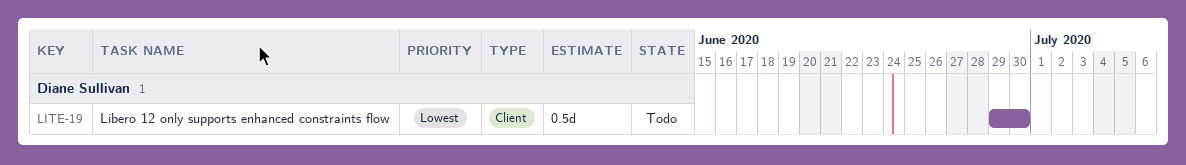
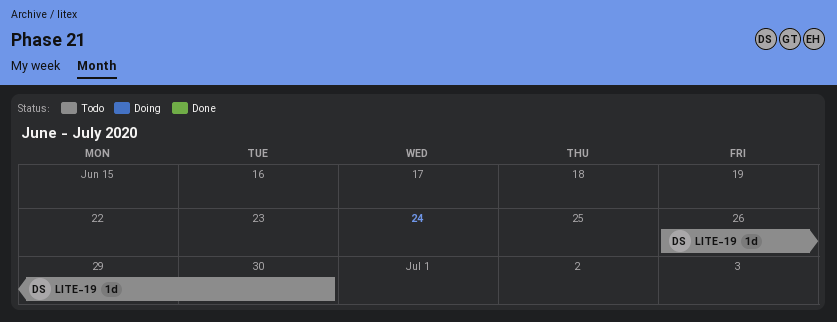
LITE-19, estimate: 0.5d -> 1d
LITE-19, start: Jun 29 -> Jun 26

